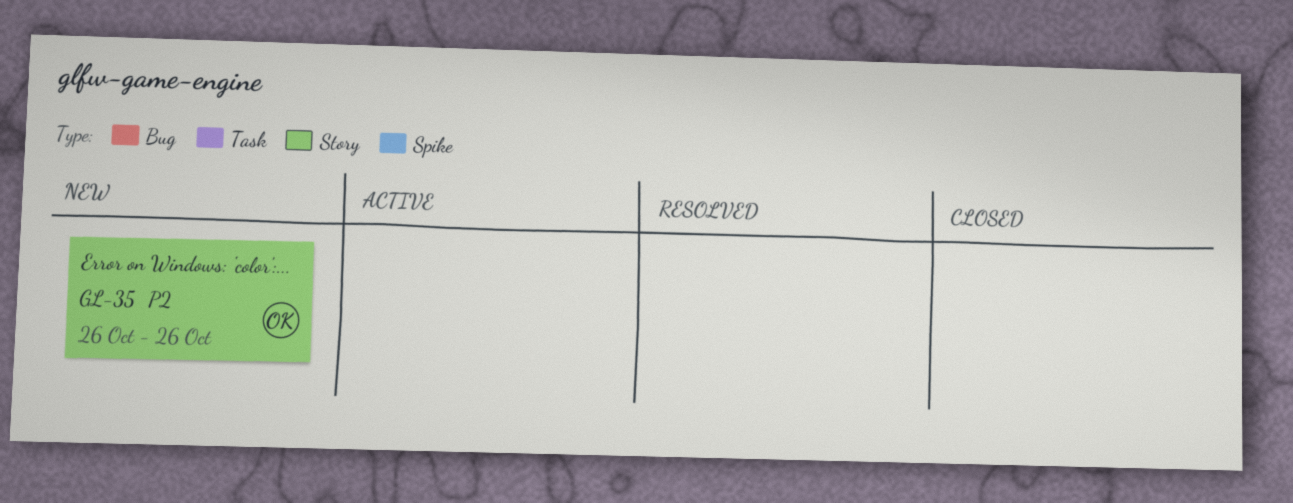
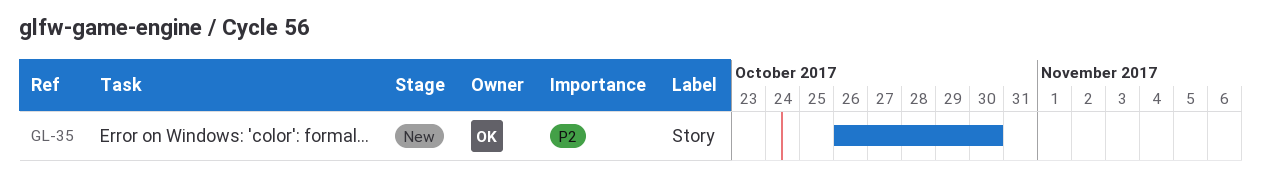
GL-35, due: Oct 26 -> Oct 30

